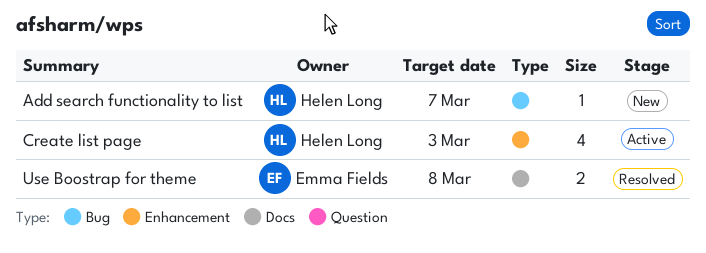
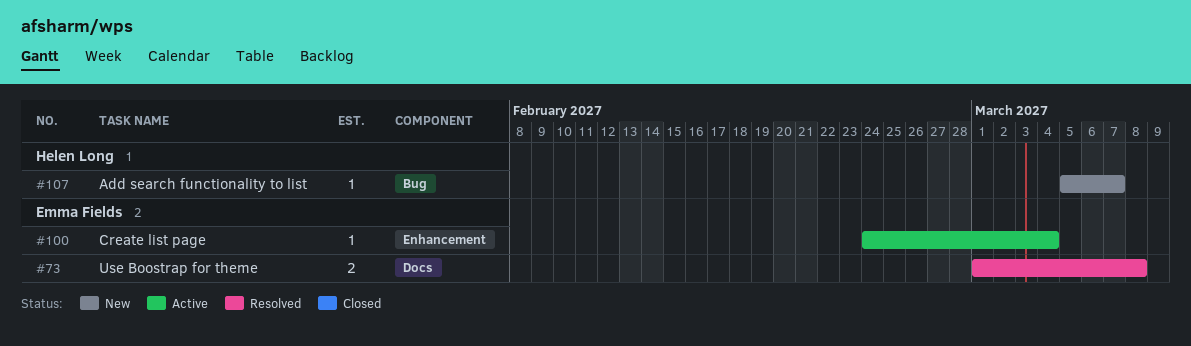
Create list page, owner: Helen Long -> Emma Fields
Create list page, estimate: 4 -> 1
Create list page, due: Mar 3 -> Mar 4

